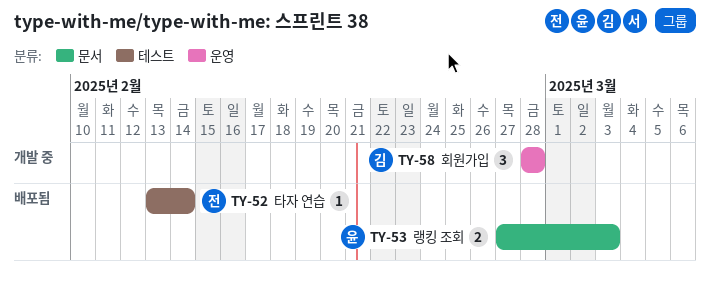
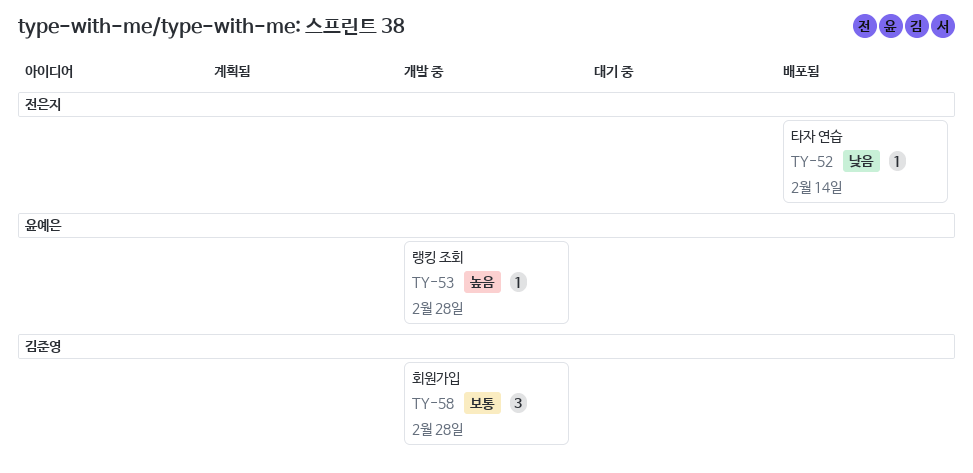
TY-53, status: 배포됨 -> 개발 중
TY-53, estimate: 2 -> 1
TY-53, due: Mar 3 -> Feb 28

